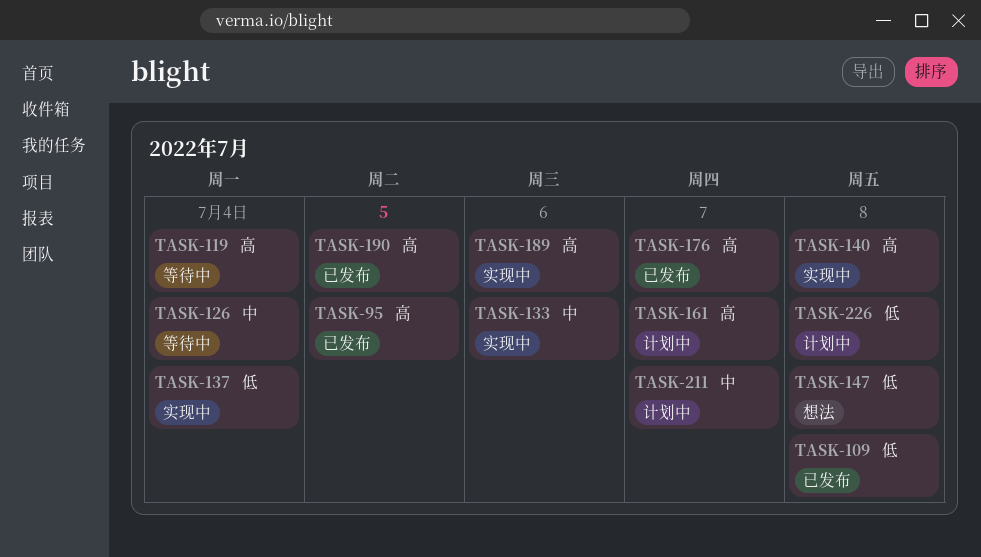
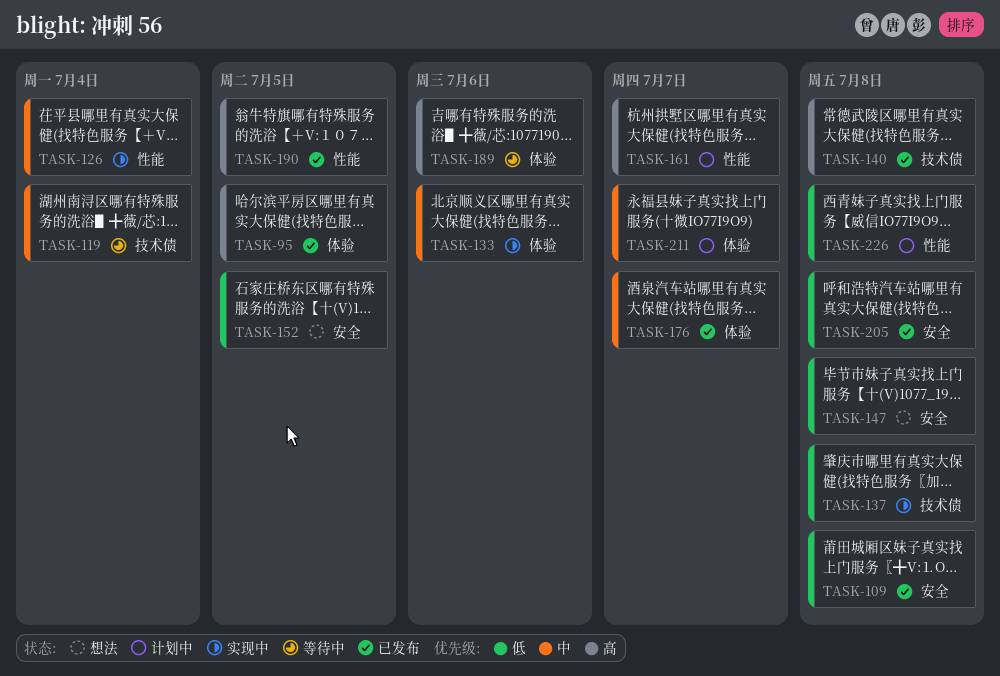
TASK-119, priority: 高 -> 中
TASK-126, status: 等待中 -> 实现中
TASK-137, due: Jul 4 -> Jul 8
TASK-140, status: 实现中 -> 已发布
TASK-152: none -> present
TASK-176, priority: 高 -> 中
TASK-189, status: 实现中 -> 等待中
TASK-205: none -> present

